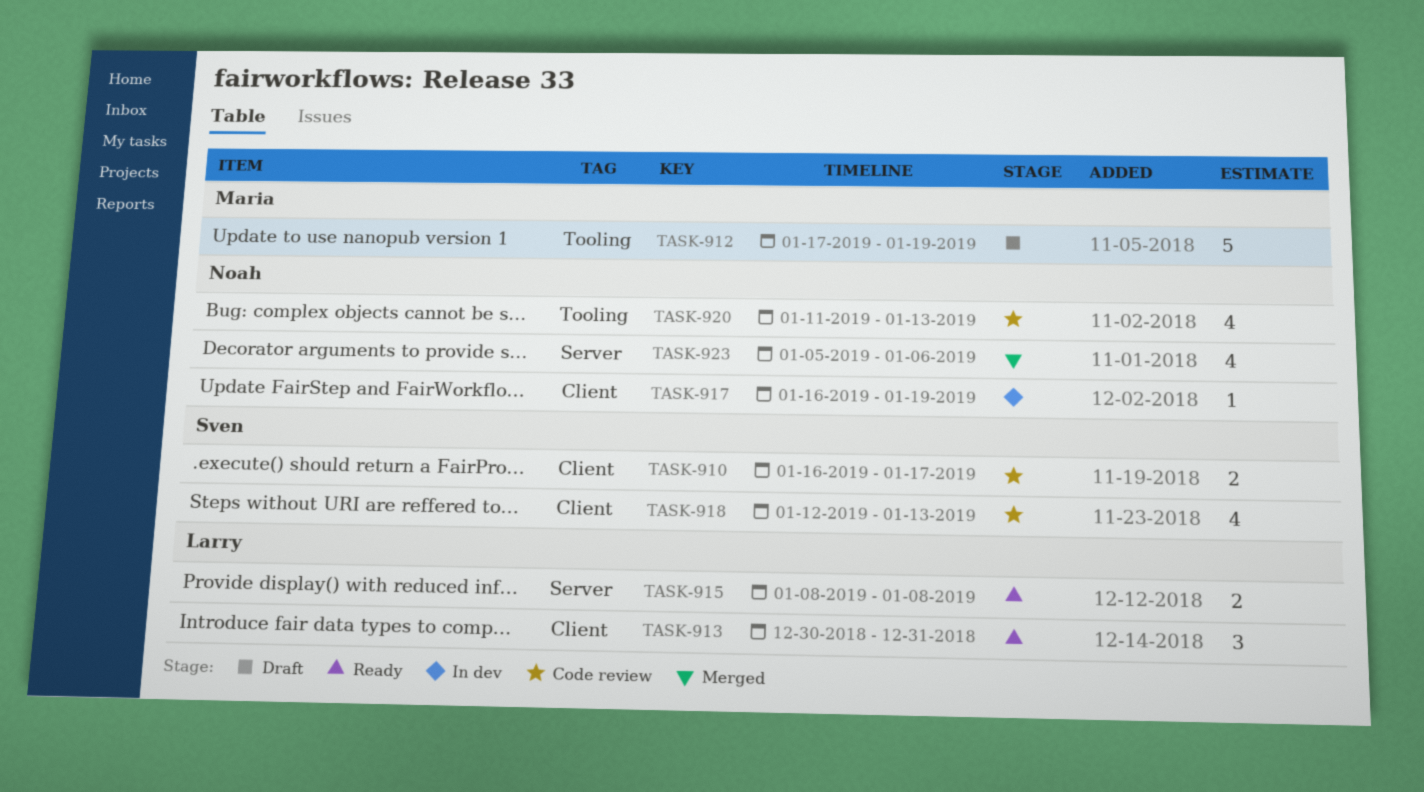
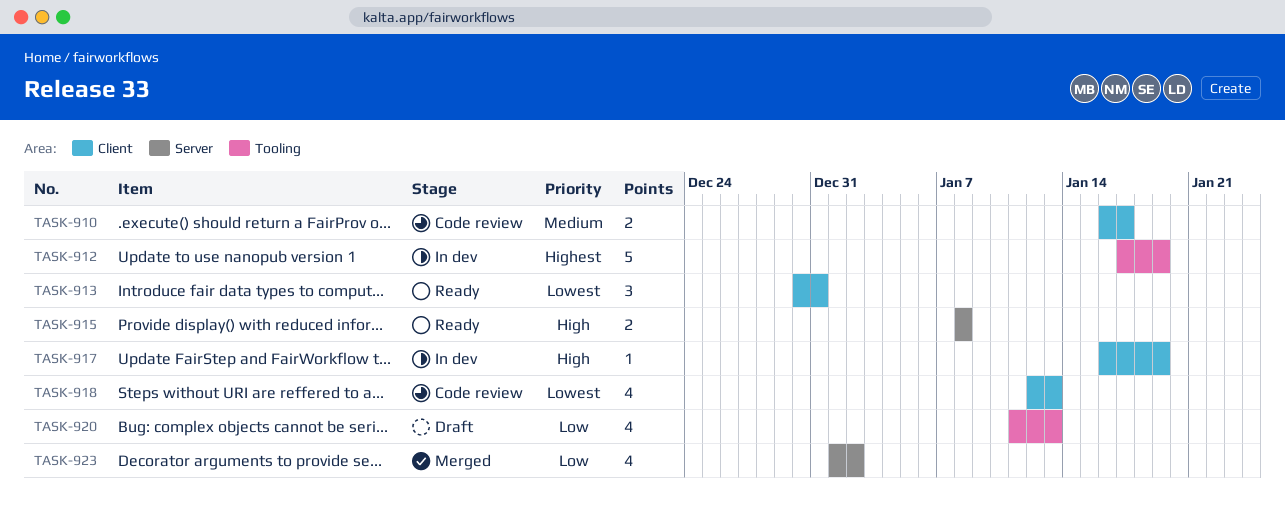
TASK-912, status: Draft -> In dev
TASK-920, status: Code review -> Draft
TASK-923, start: Jan 5 -> Jan 1
TASK-923, due: Jan 6 -> Jan 2

